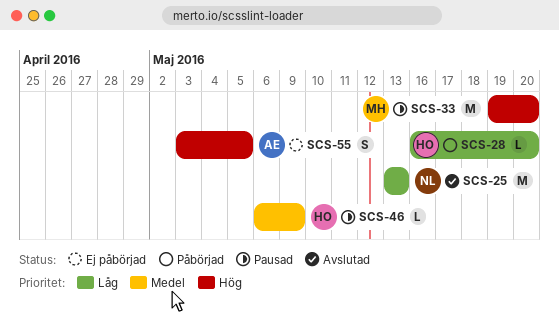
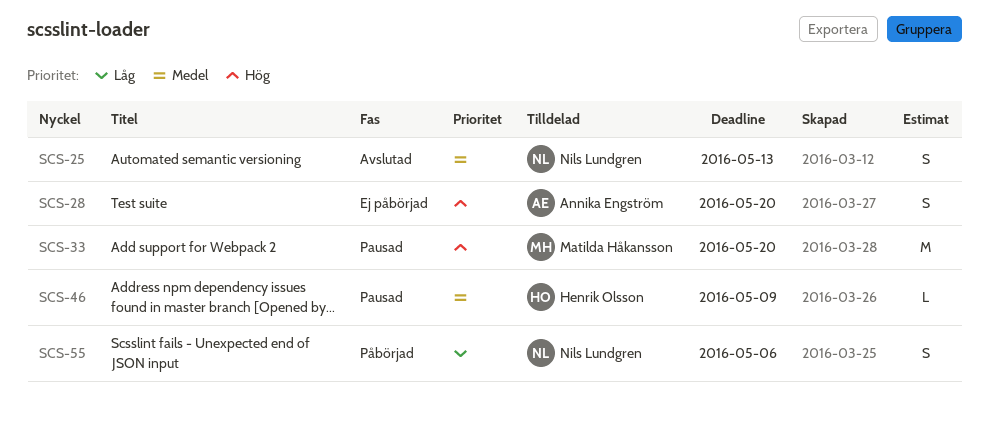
SCS-25, priority: Låg -> Medel
SCS-25, estimate: M -> S
SCS-28, status: Påbörjad -> Ej påbörjad
SCS-28, owner: Henrik Olsson -> Annika Engström
SCS-28, priority: Låg -> Hög
SCS-28, estimate: L -> S
SCS-55, status: Ej påbörjad -> Påbörjad
SCS-55, owner: Annika Engström -> Nils Lundgren
SCS-55, priority: Hög -> Låg
SCS-55, due: May 5 -> May 6

